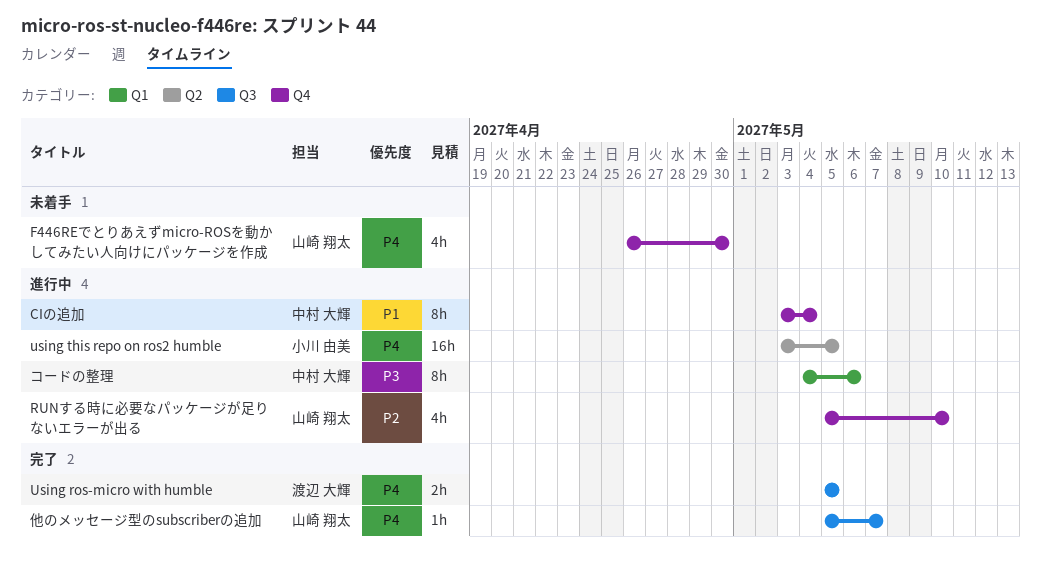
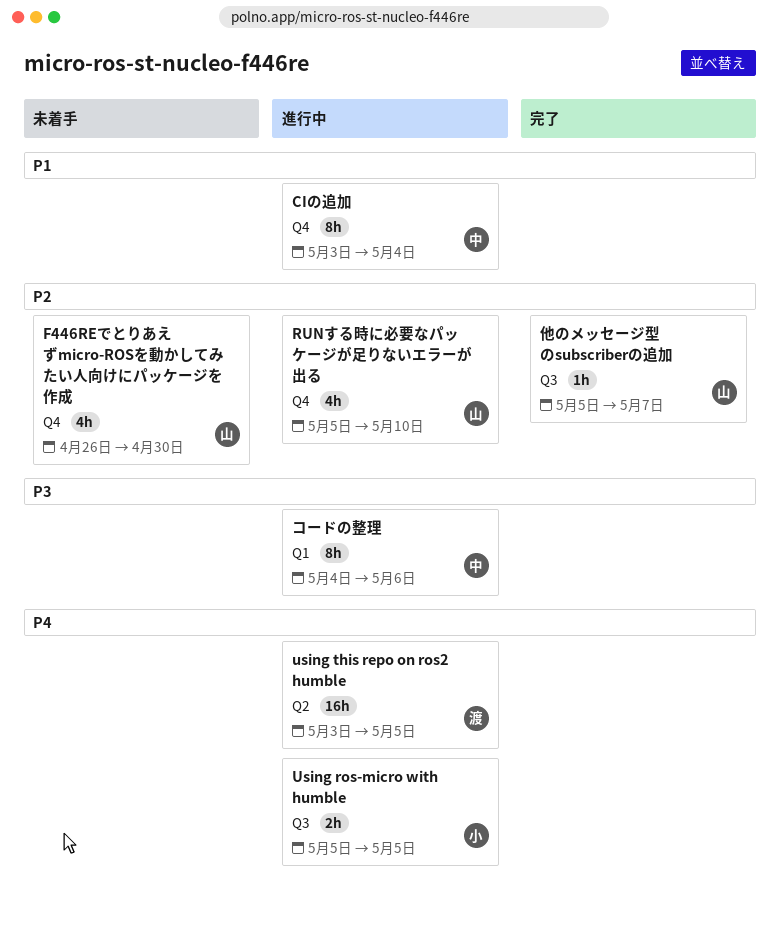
F446REでとりあえずmicro-ROSを動かしてみたい人向けにパッケージを作成, priority: P4 -> P2
Using ros-micro with humble, status: 完了 -> 進行中
Using ros-micro with humble, owner: 渡辺 大輝 -> 小川 由美
using this repo on ros2 humble, owner: 小川 由美 -> 渡辺 大輝
他のメッセージ型のsubscriberの追加, priority: P4 -> P2

